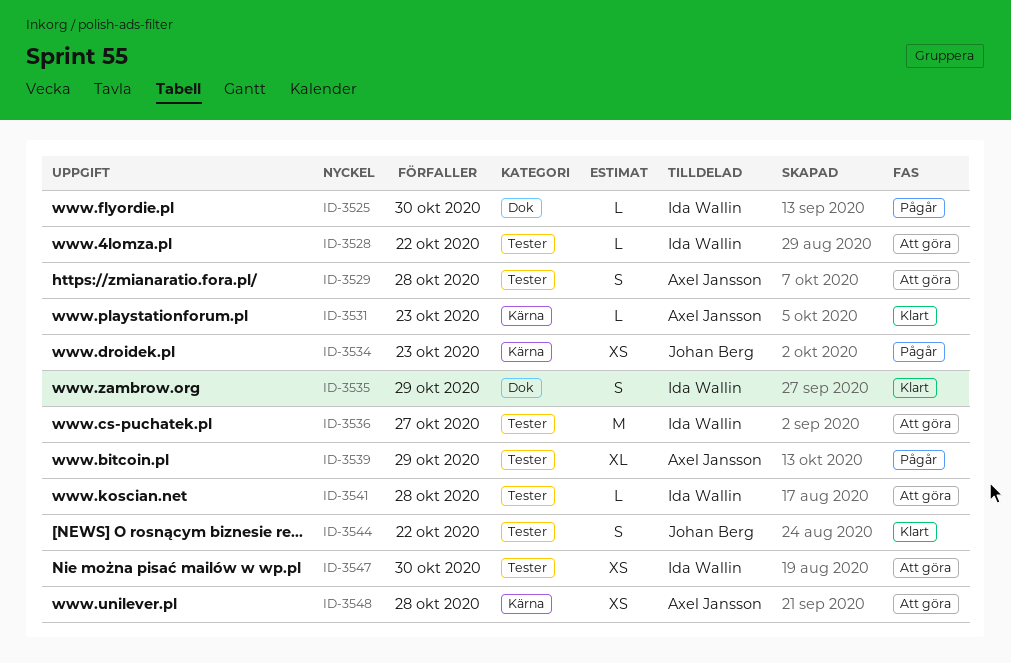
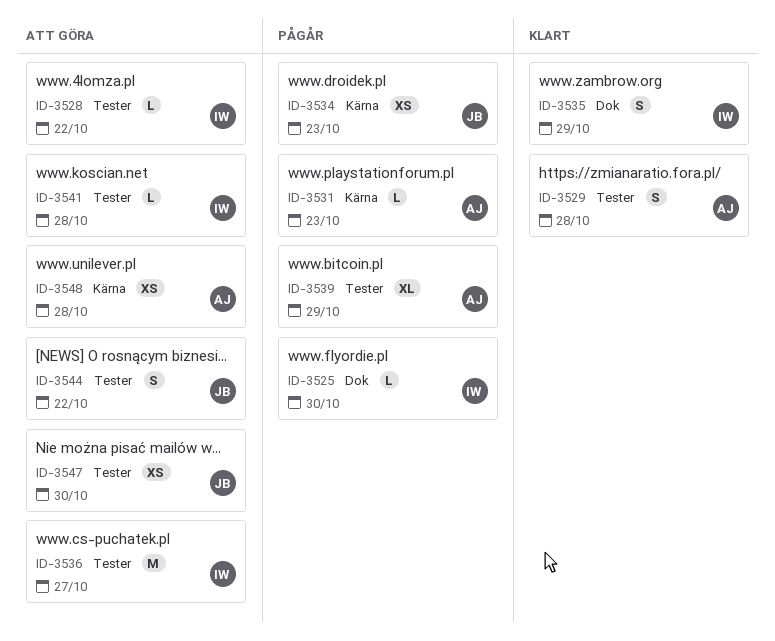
ID-3529, status: Att göra -> Klart
ID-3531, status: Klart -> Pågår
ID-3544, status: Klart -> Att göra
ID-3547, owner: Ida Wallin -> Johan Berg

